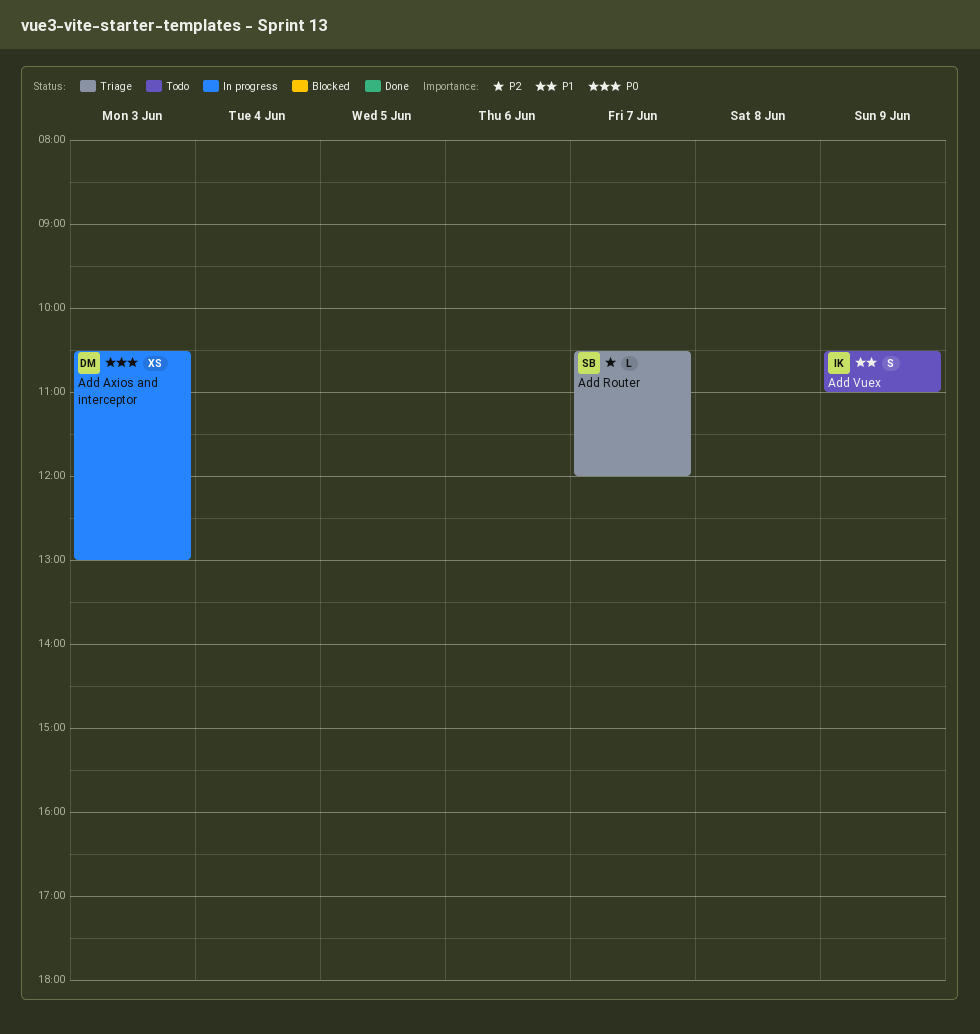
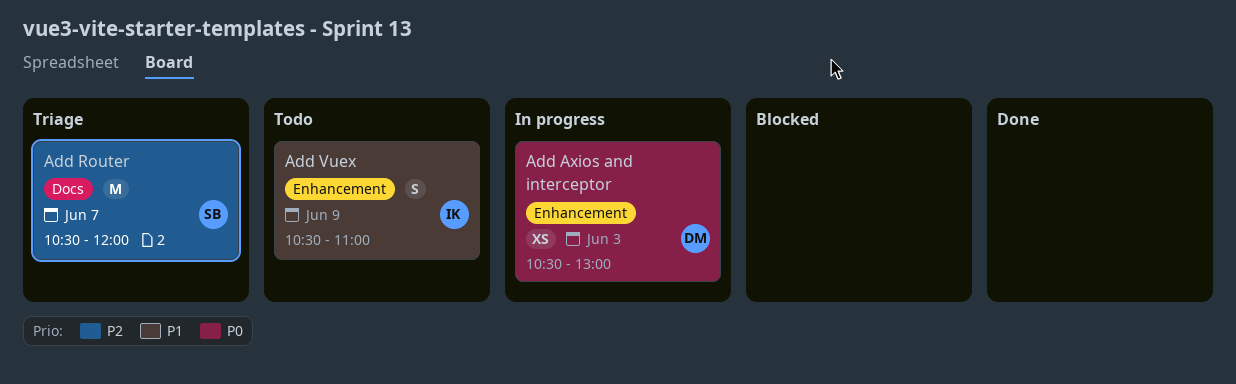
Add Router, estimate: L -> M

